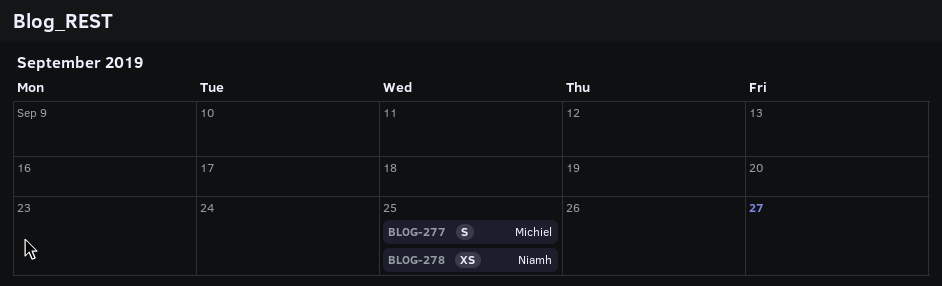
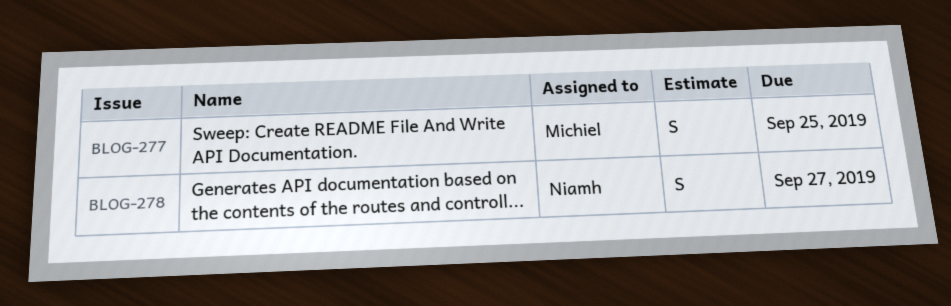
BLOG-278, estimate: XS -> S
BLOG-278, due: Sep 25 -> Sep 27

